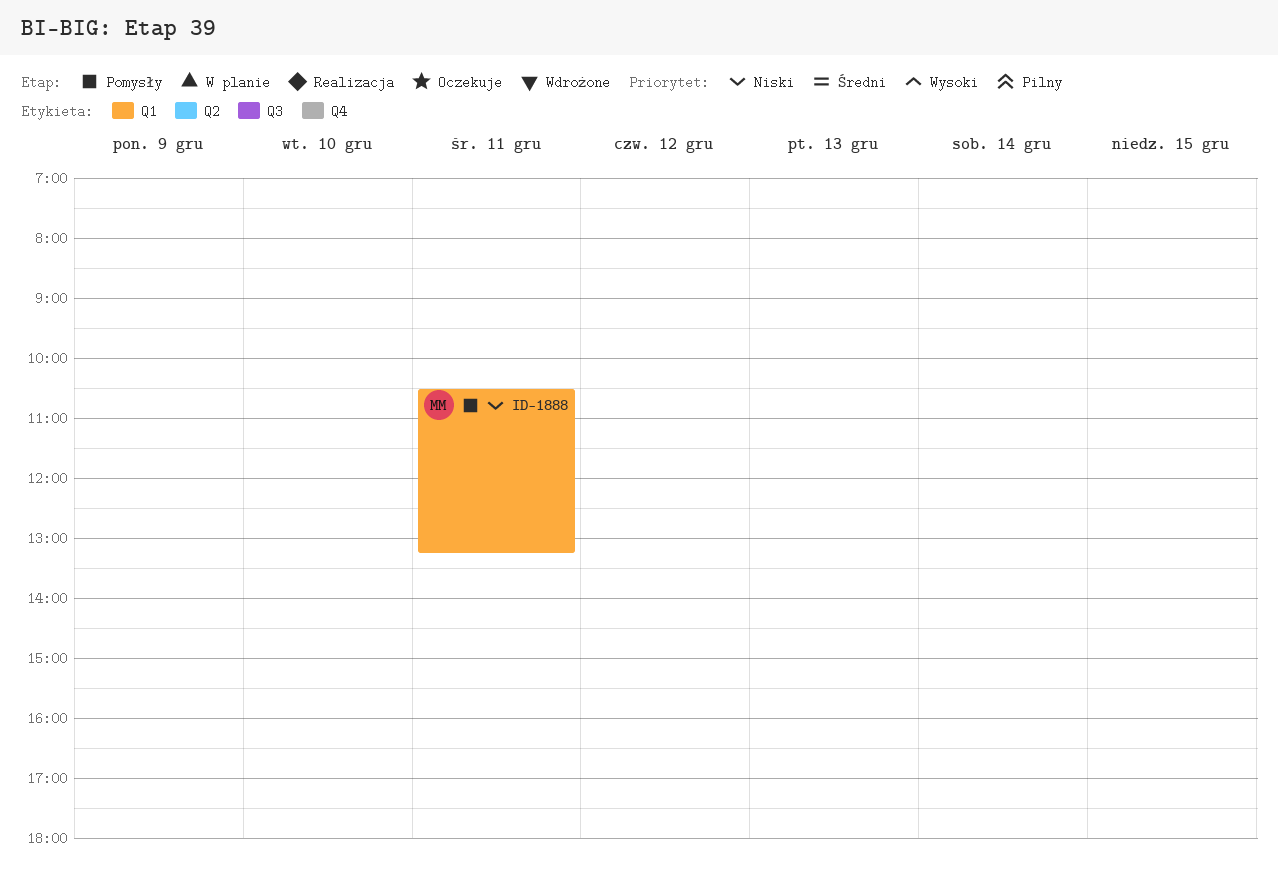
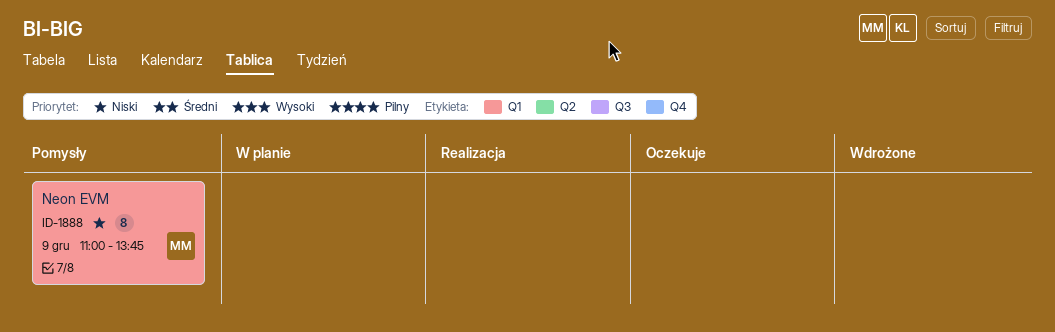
ID-1888, day: Dec 11 -> Dec 9
ID-1888, begins: 10:30 -> 11:00
ID-1888, ends: 13:15 -> 13:45

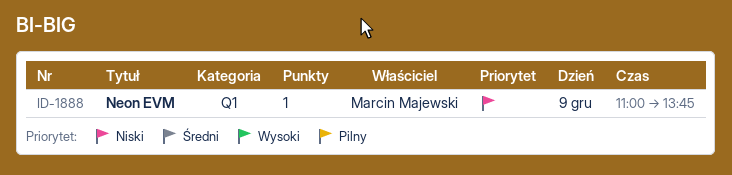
ID-1888, estimate: 8 -> 1

